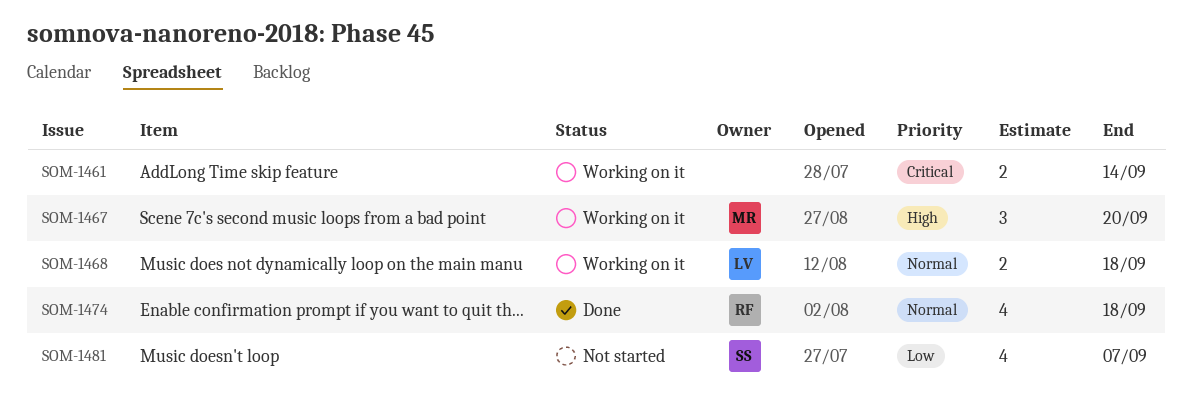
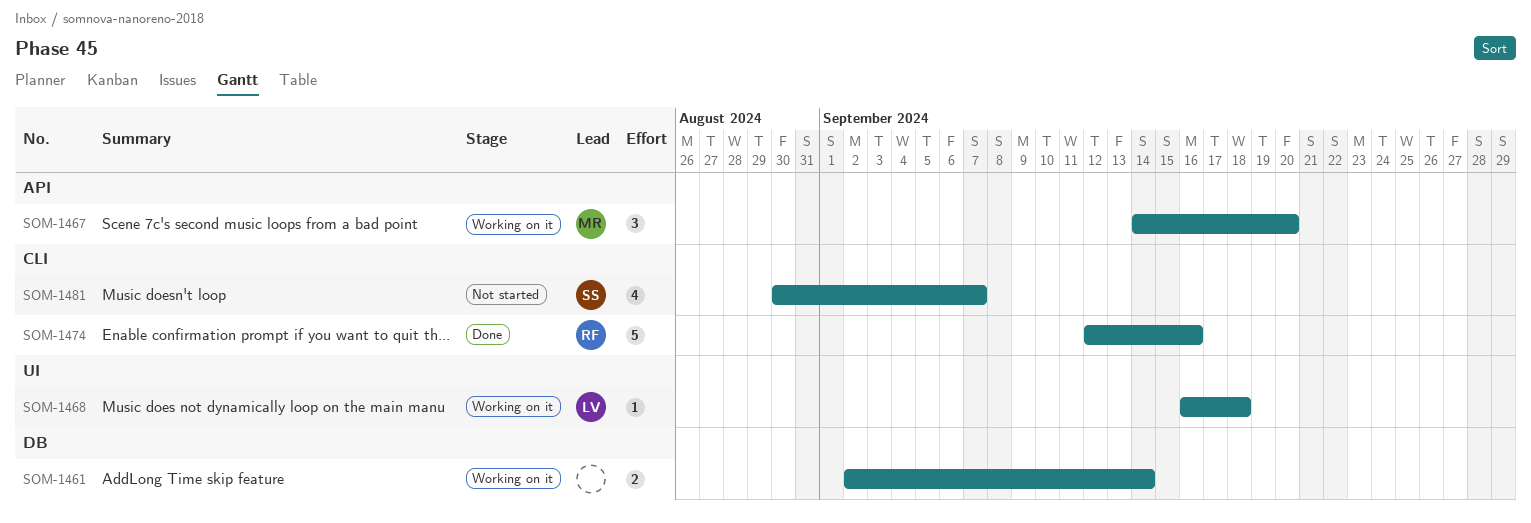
SOM-1468, estimate: 2 -> 1
SOM-1474, estimate: 4 -> 5
SOM-1474, due: Sep 18 -> Sep 16

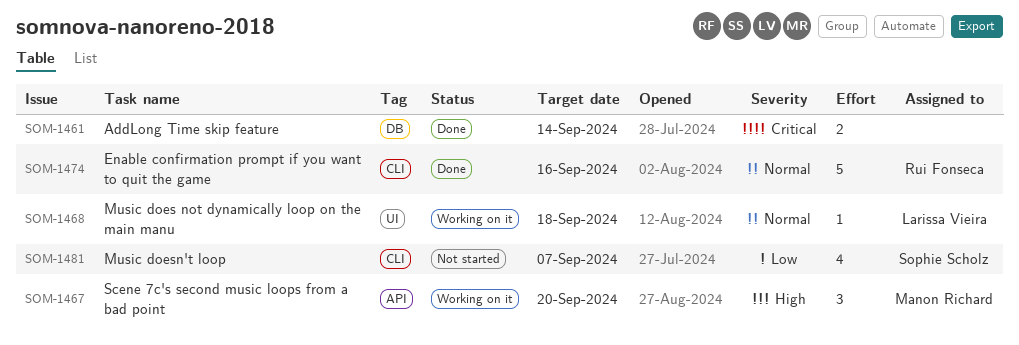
SOM-1461, status: Working on it -> Done

